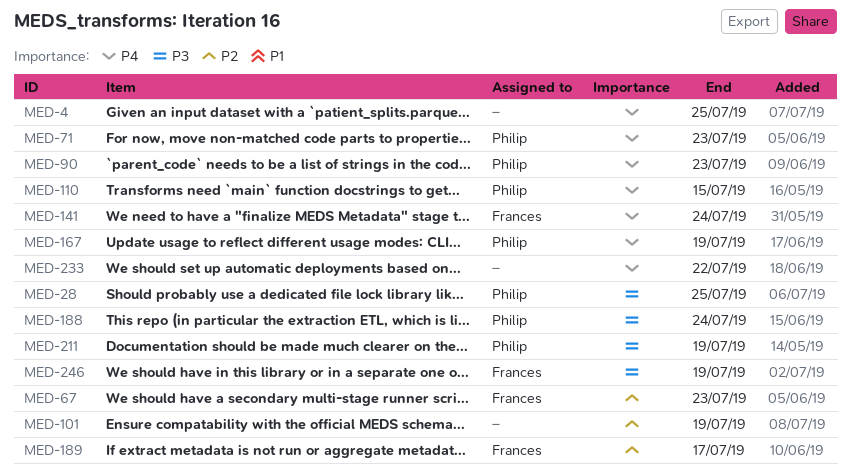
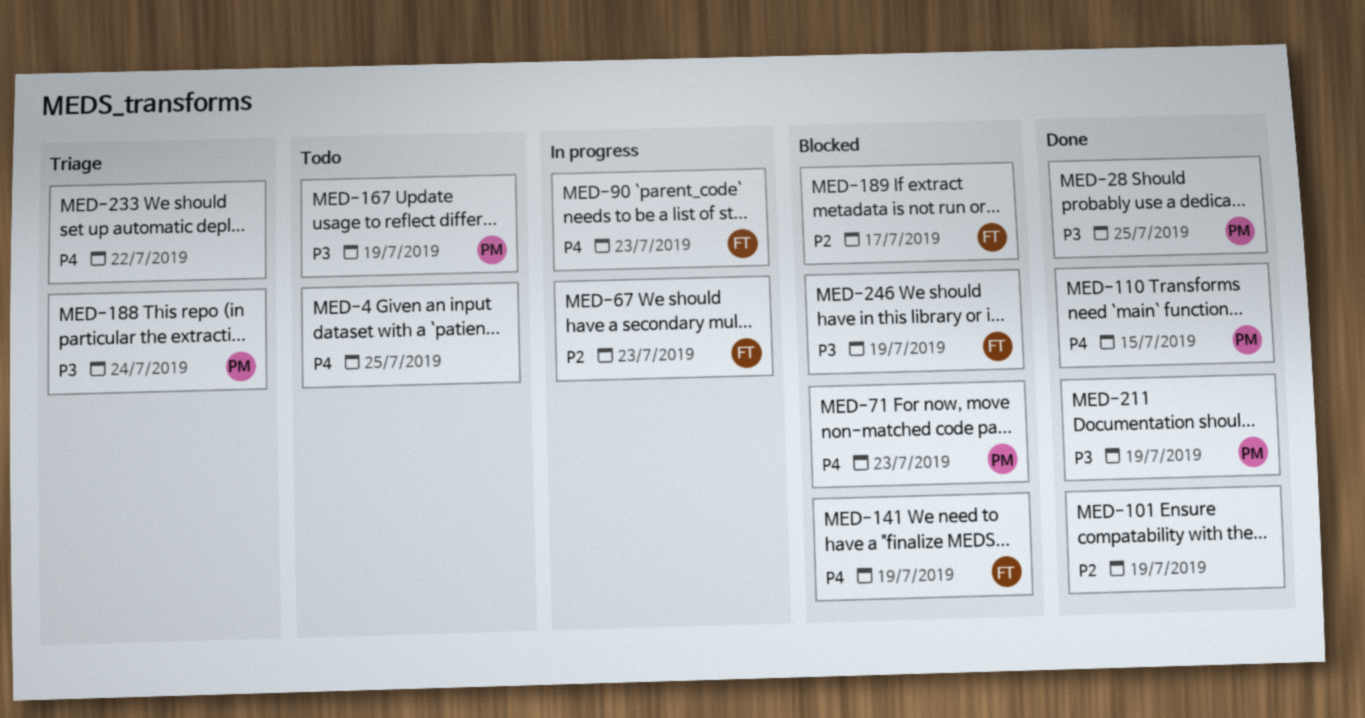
MED-90, owner: Philip -> Frances
MED-141, due: Jul 24 -> Jul 19
MED-167, priority: P4 -> P3

